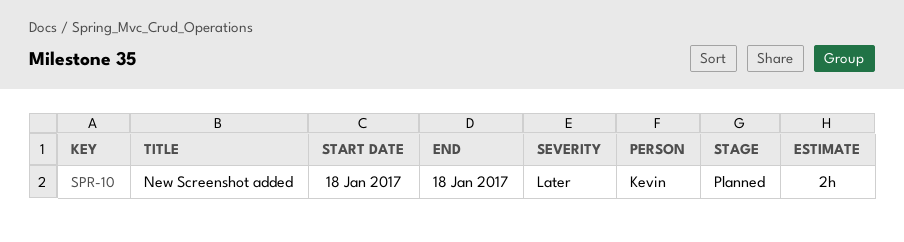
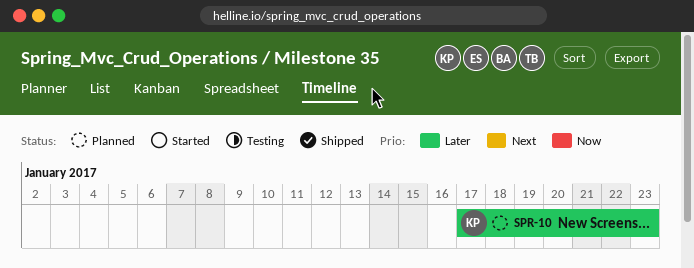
SPR-10, start: Jan 18 -> Jan 17
SPR-10, due: Jan 18 -> Jan 23

